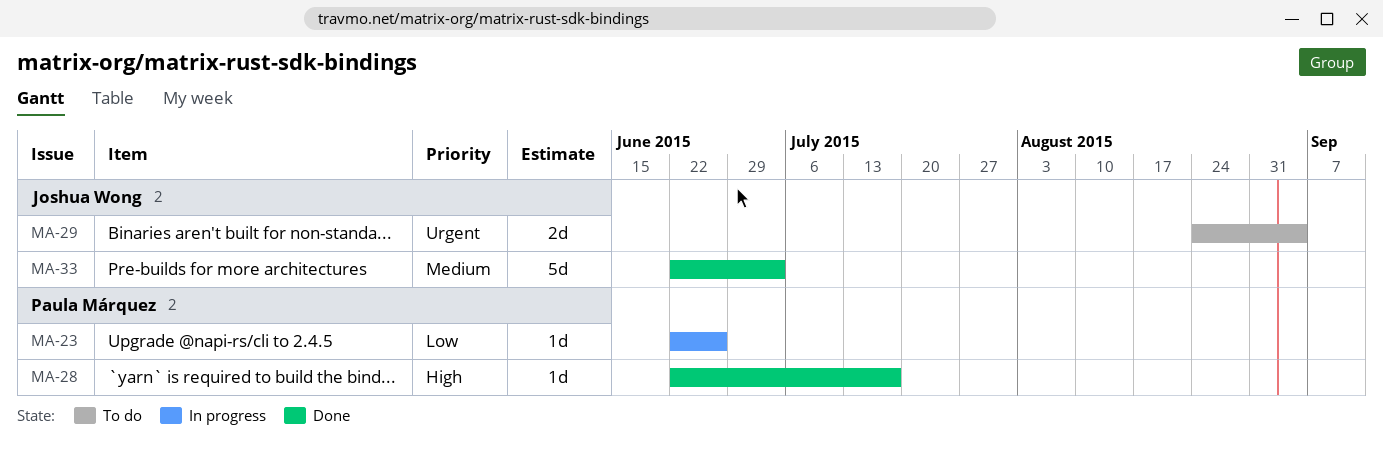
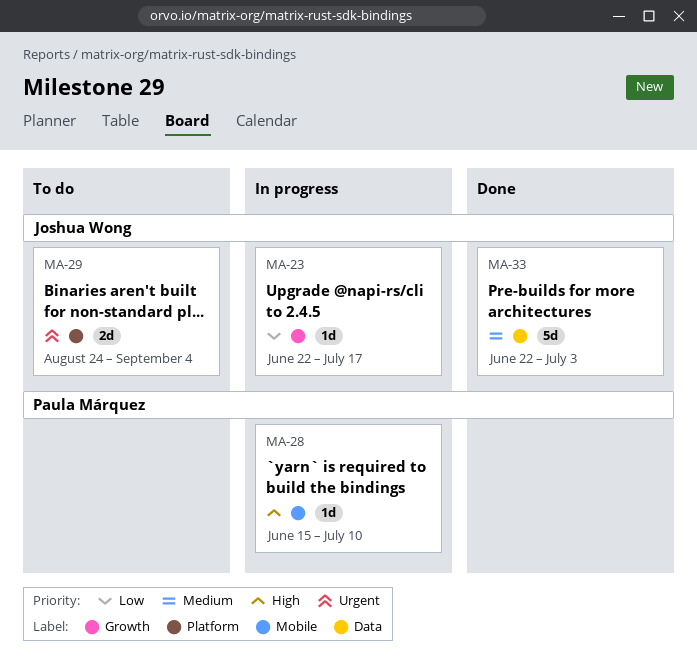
MA-23, owner: Paula Márquez -> Joshua Wong
MA-23, due: Jun 26 -> Jul 17
MA-28, status: Done -> In progress
MA-28, start: Jun 22 -> Jun 15
MA-28, due: Jul 17 -> Jul 10

